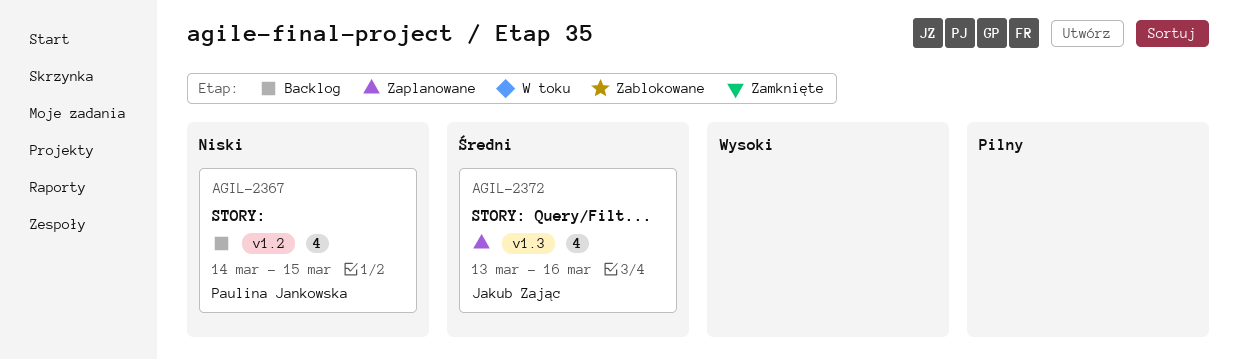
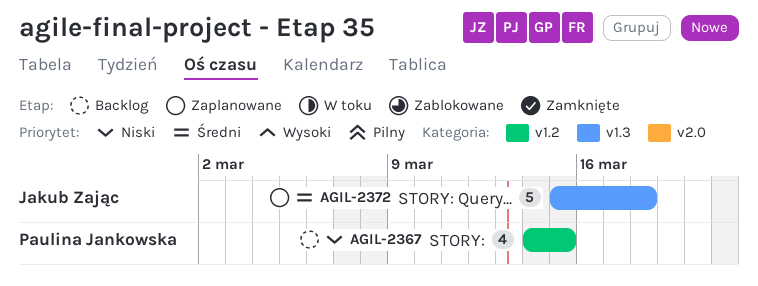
AGIL-2372, estimate: 4 -> 5
AGIL-2372, start: Mar 13 -> Mar 15
AGIL-2372, due: Mar 16 -> Mar 18

